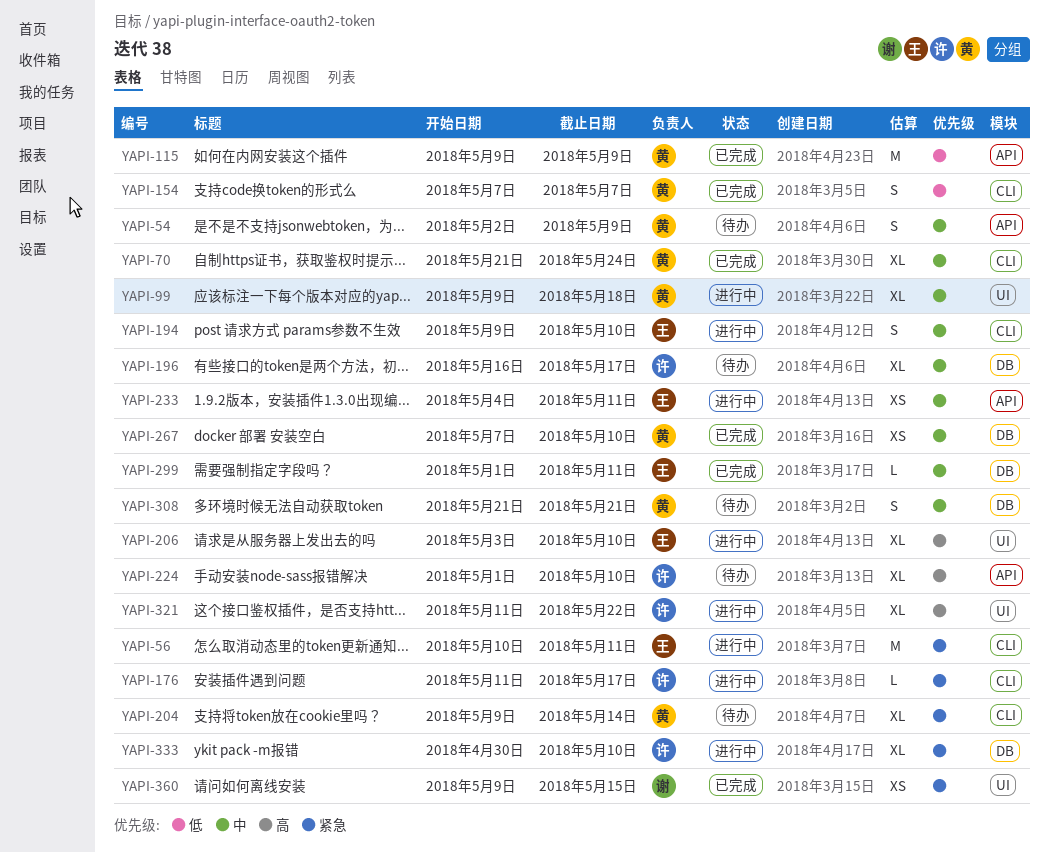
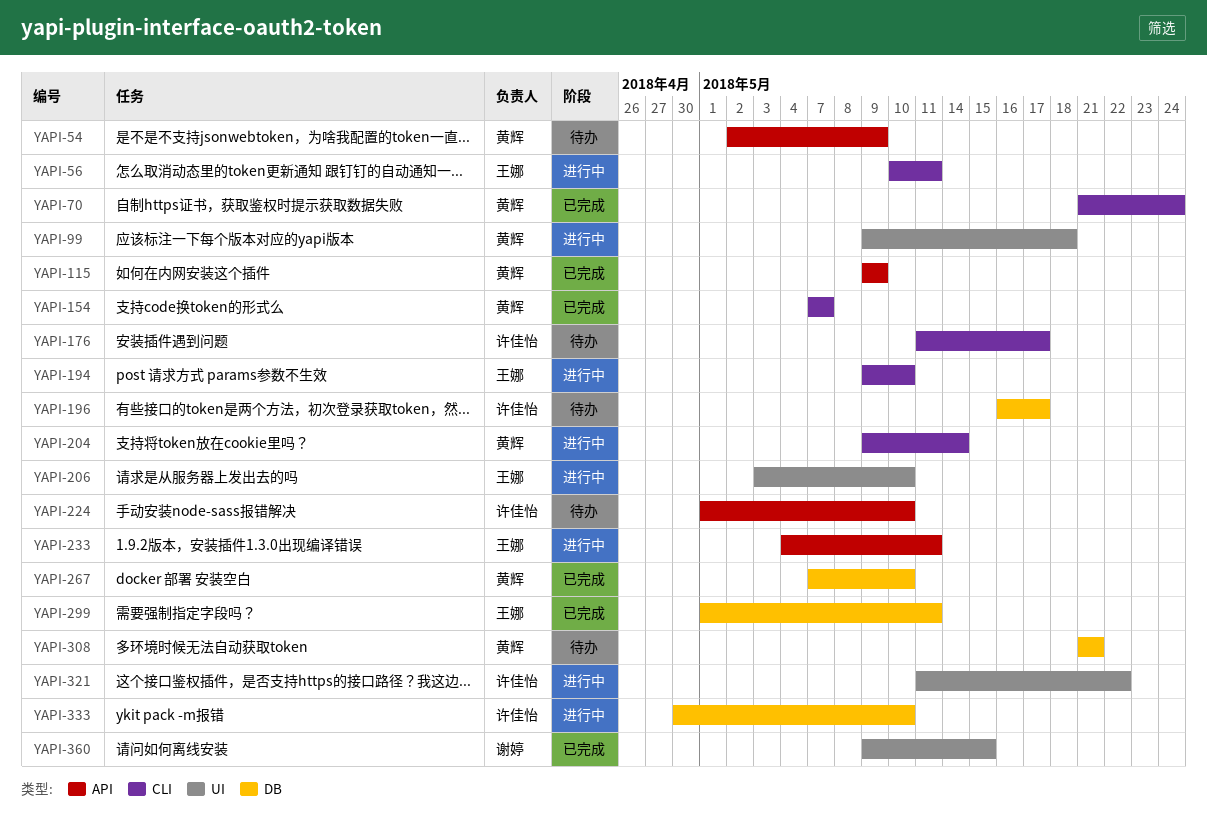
YAPI-176, status: 进行中 -> 待办
YAPI-204, status: 待办 -> 进行中

